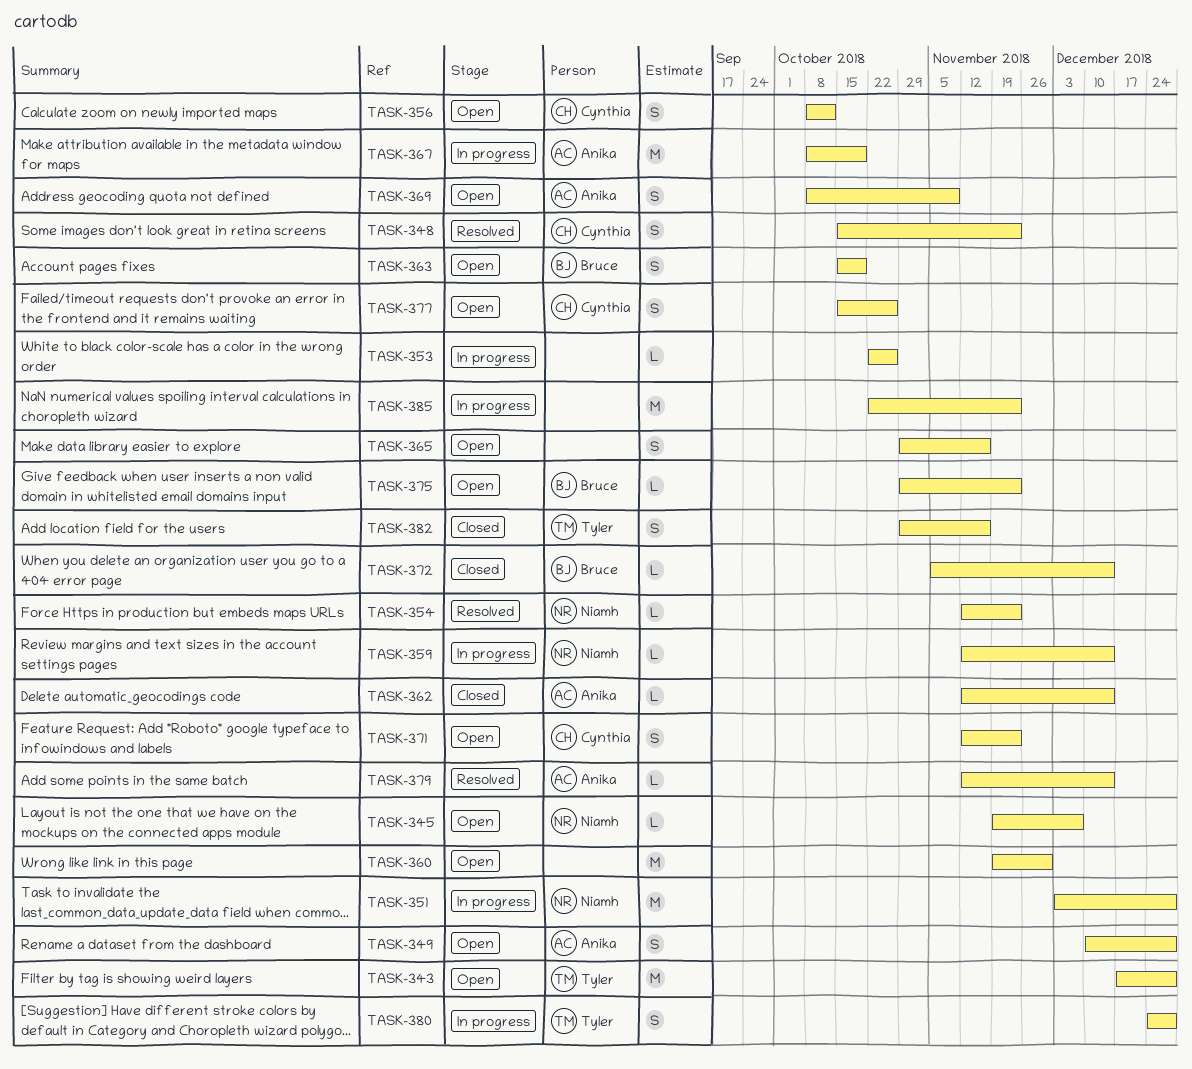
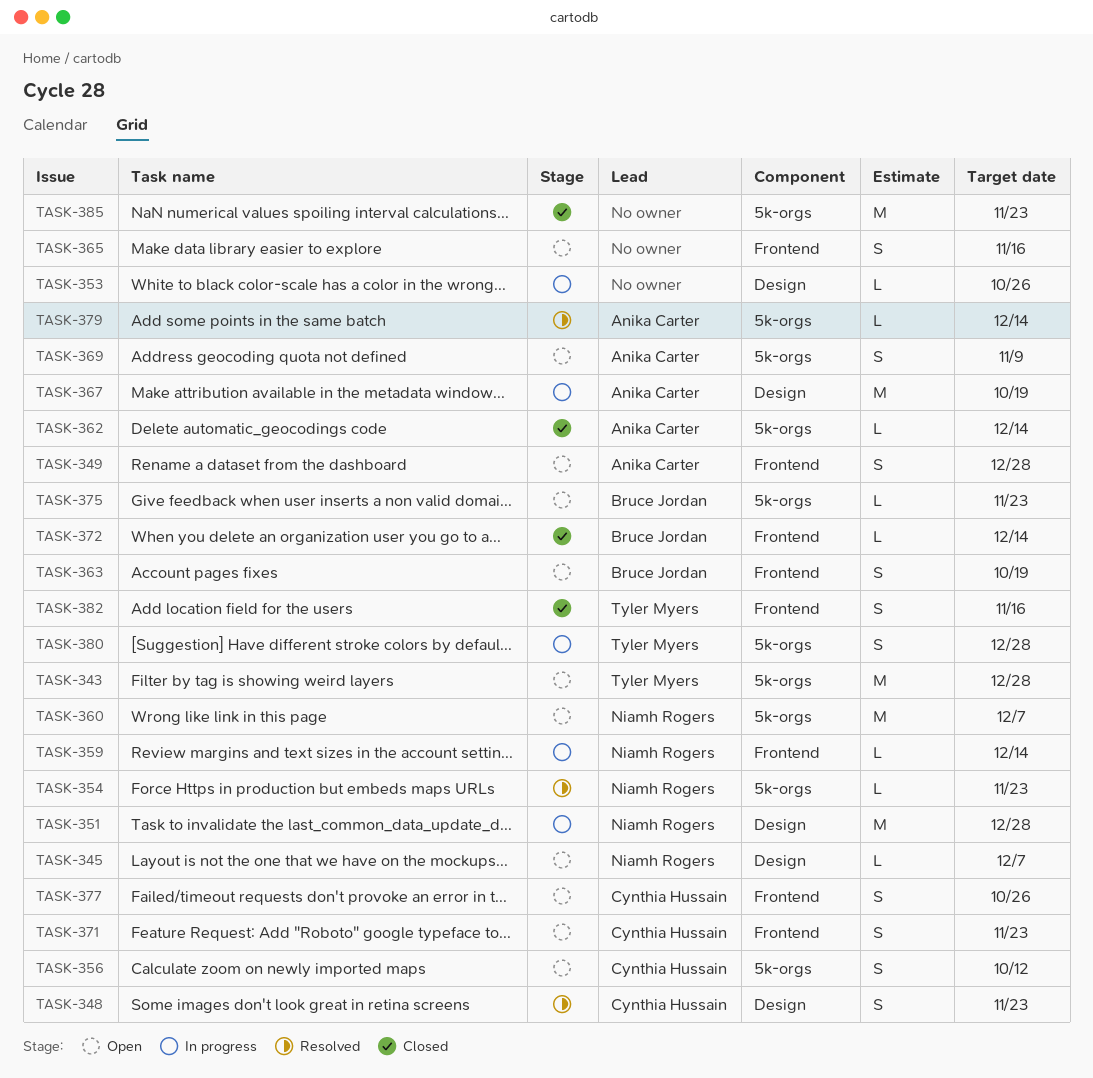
TASK-360, owner: none -> Niamh Rogers
TASK-360, due: Nov 30 -> Dec 7
TASK-385, status: In progress -> Closed

